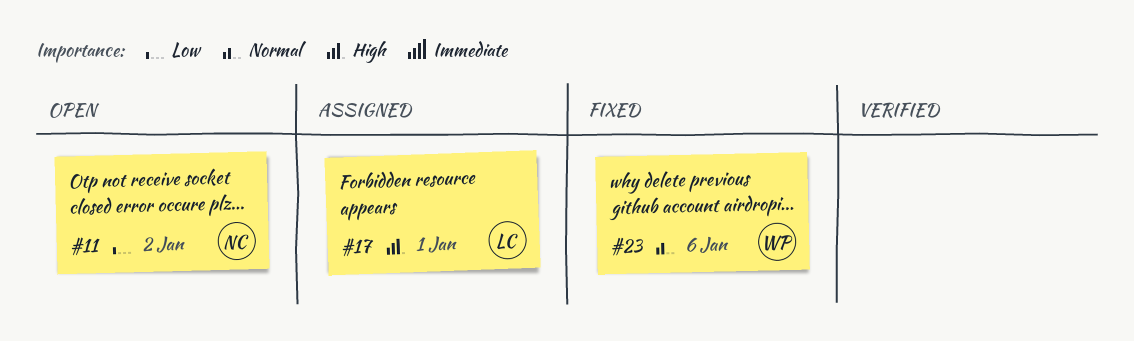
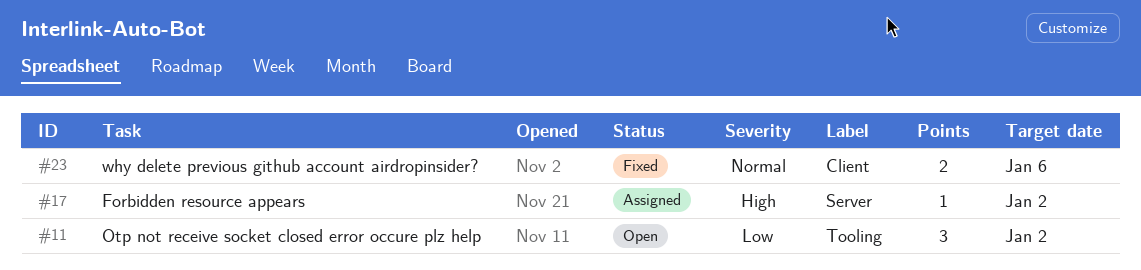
#17, due: Jan 1 -> Jan 2

